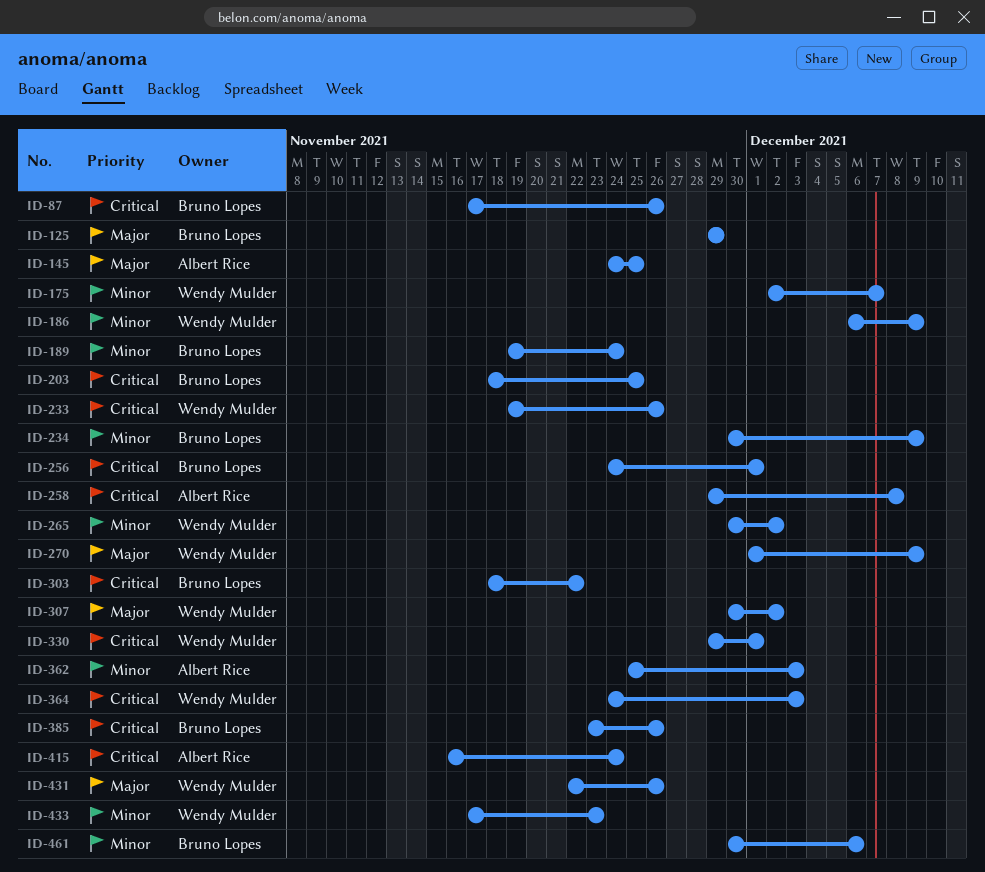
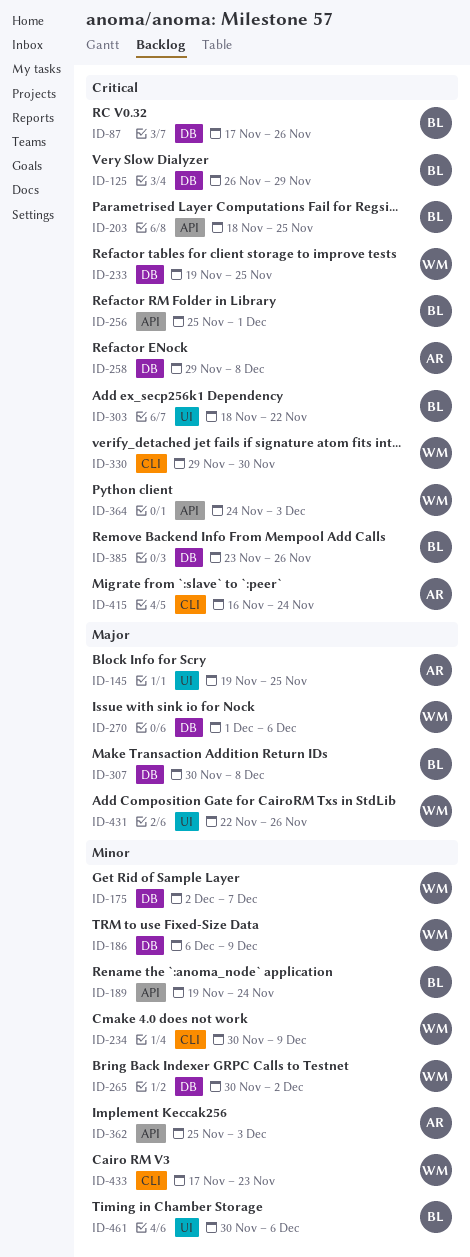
ID-125, priority: Major -> Critical
ID-125, start: Nov 29 -> Nov 26
ID-145, start: Nov 24 -> Nov 19
ID-233, due: Nov 26 -> Nov 25
ID-234, owner: Bruno Lopes -> Wendy Mulder
ID-256, start: Nov 24 -> Nov 25
ID-270, due: Dec 9 -> Dec 6
ID-307, owner: Wendy Mulder -> Bruno Lopes
ID-307, due: Dec 2 -> Dec 8
ID-330, due: Dec 1 -> Nov 30

